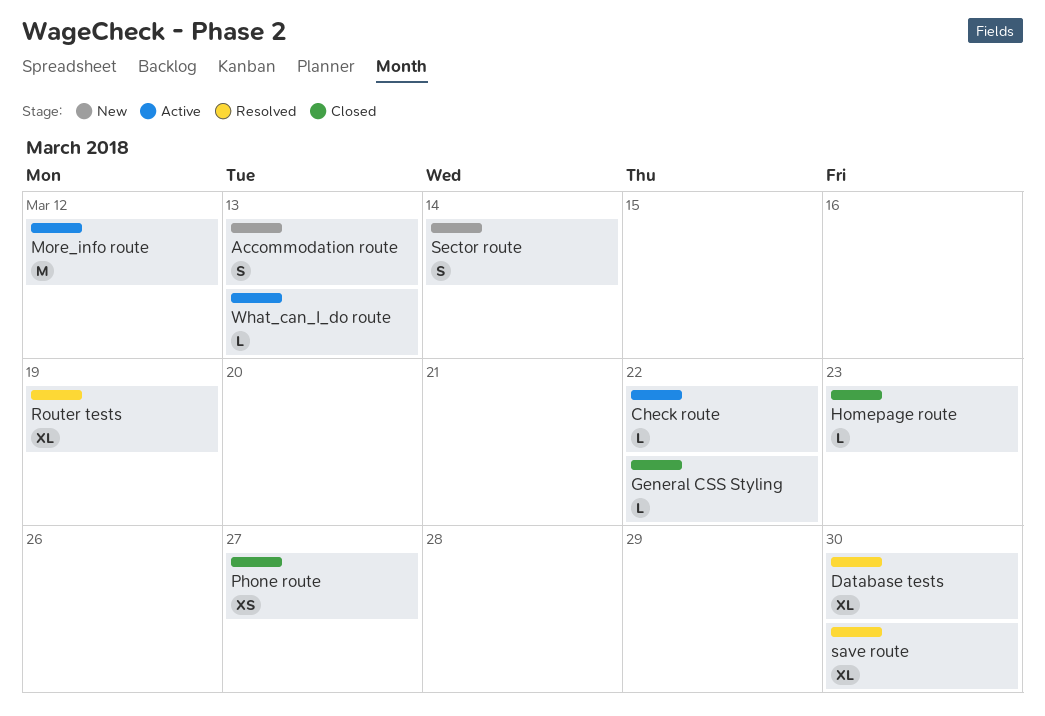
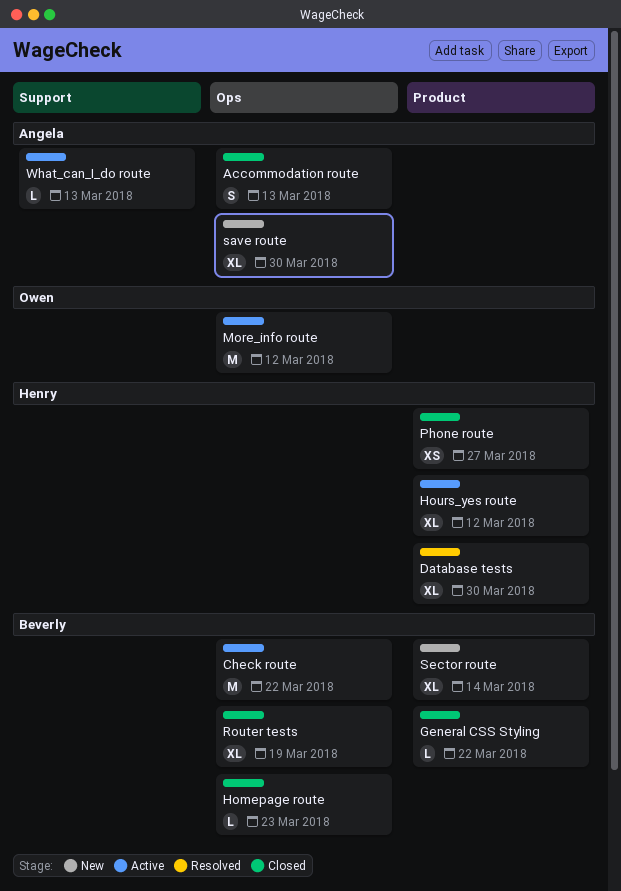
Accommodation route, status: New -> Closed
Check route, estimate: L -> M
Hours_yes route: none -> present
Router tests, status: Resolved -> Closed
save route, status: Resolved -> New
Sector route, estimate: S -> XL

